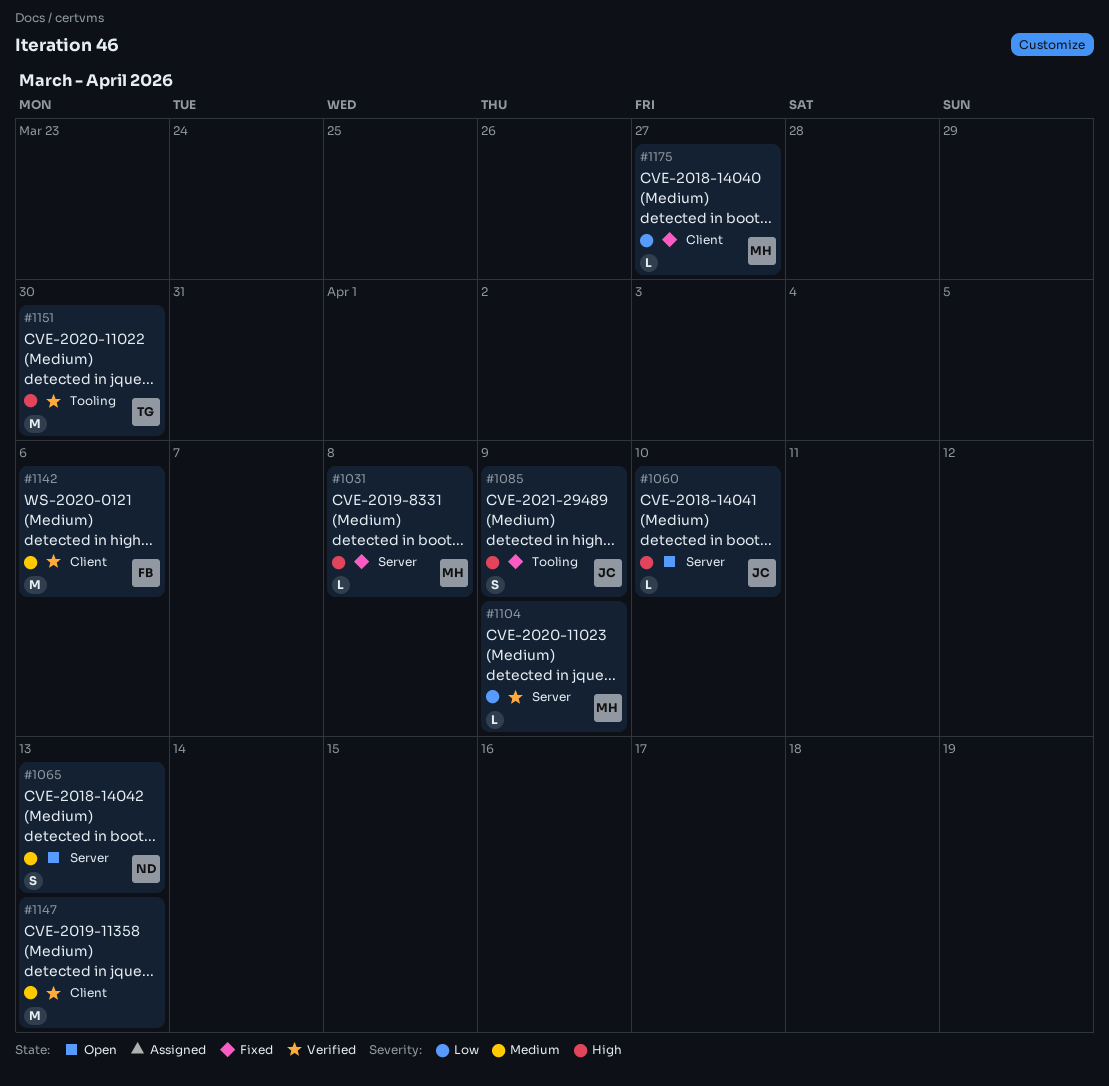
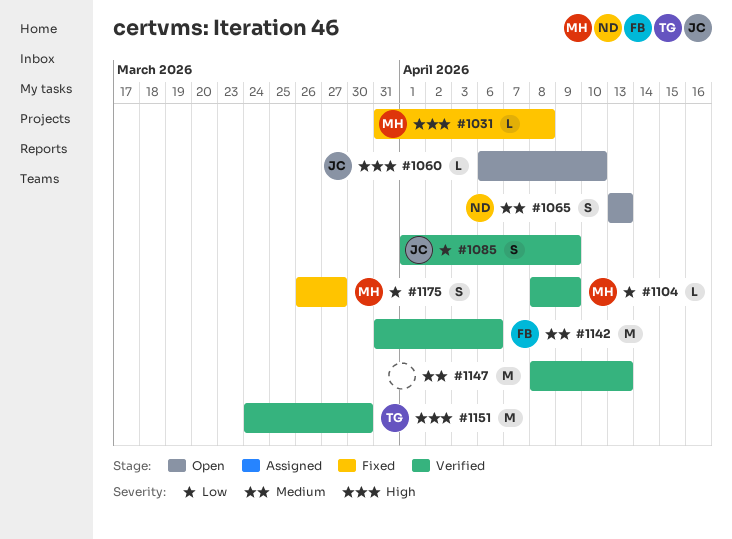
#1085, status: Fixed -> Verified
#1085, priority: High -> Low
#1175, estimate: L -> S

